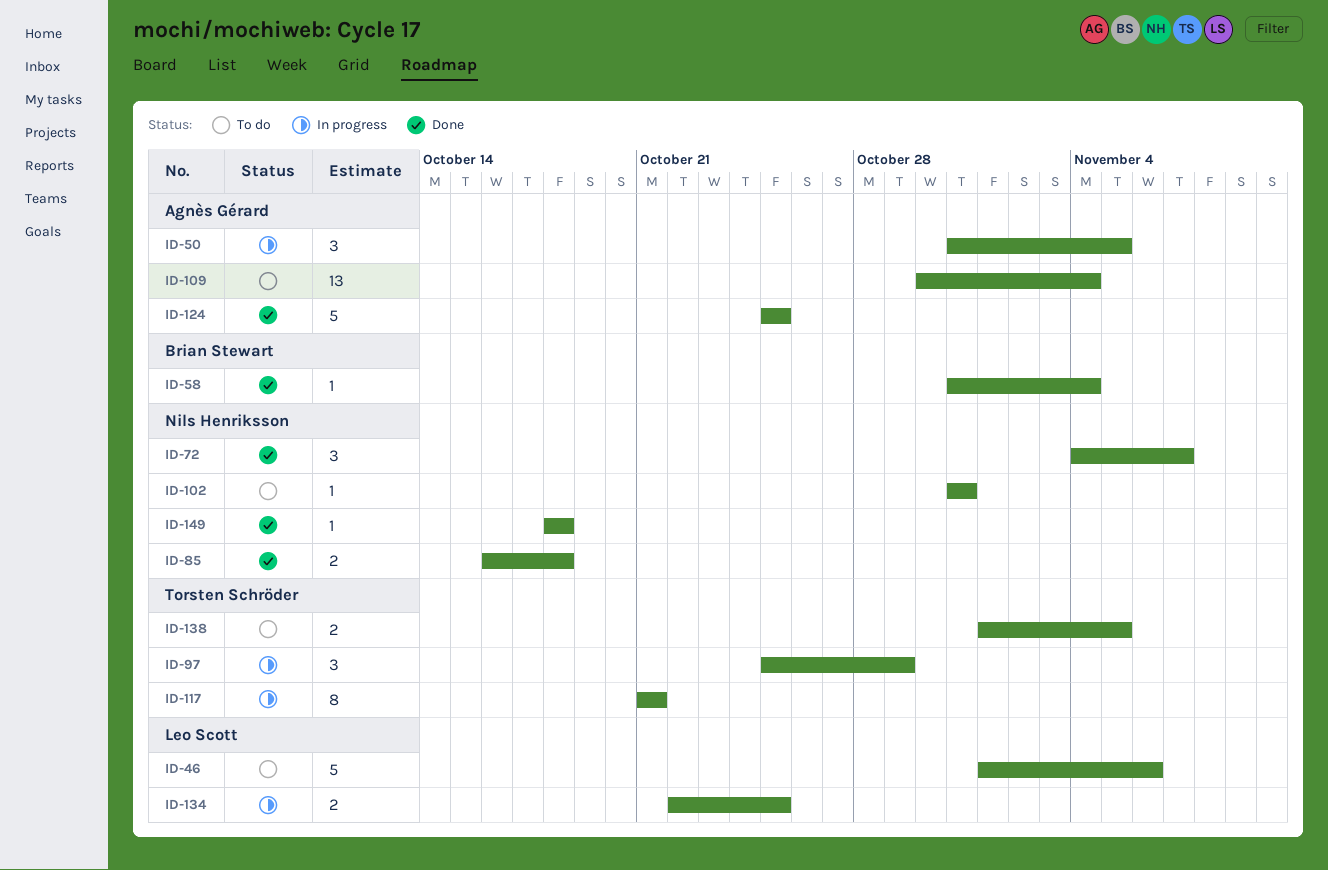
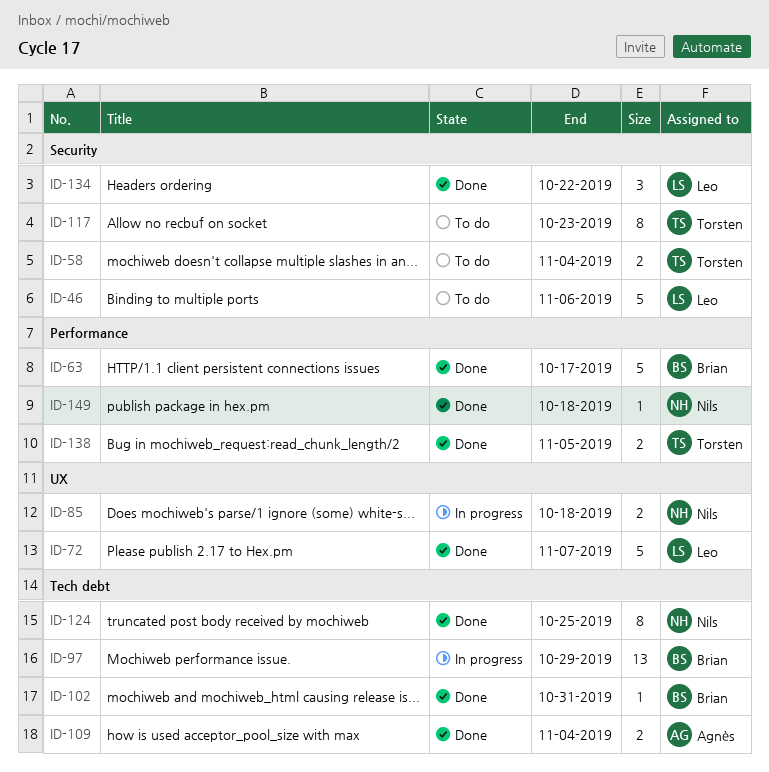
ID-50: present -> none
ID-58, status: Done -> To do
ID-58, owner: Brian Stewart -> Torsten Schröder
ID-58, estimate: 1 -> 2
ID-63: none -> present
ID-72, owner: Nils Henriksson -> Leo Scott
ID-72, estimate: 3 -> 5
ID-85, status: Done -> In progress
ID-97, owner: Torsten Schröder -> Brian Stewart
ID-97, estimate: 3 -> 13
ID-102, status: To do -> Done
ID-102, owner: Nils Henriksson -> Brian Stewart
ID-109, status: To do -> Done
ID-109, estimate: 13 -> 2
ID-117, status: In progress -> To do
ID-117, due: Oct 21 -> Oct 23
ID-124, owner: Agnès Gérard -> Nils Henriksson
ID-124, estimate: 5 -> 8
ID-134, status: In progress -> Done
ID-134, estimate: 2 -> 3
ID-134, due: Oct 25 -> Oct 22
ID-138, status: To do -> Done

